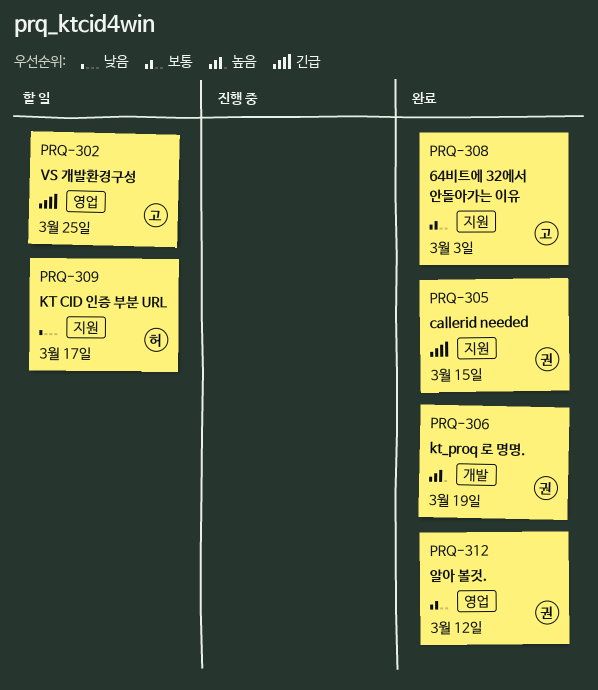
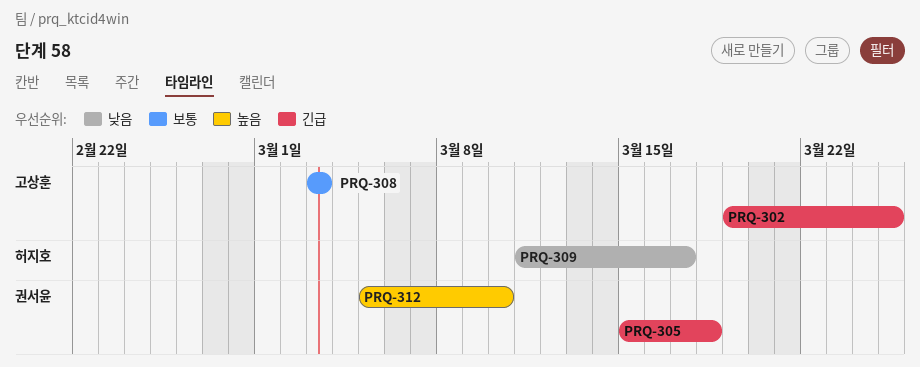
PRQ-305, due: Mar 15 -> Mar 18
PRQ-306: present -> none
PRQ-312, priority: 보통 -> 높음
PRQ-312, due: Mar 12 -> Mar 10

